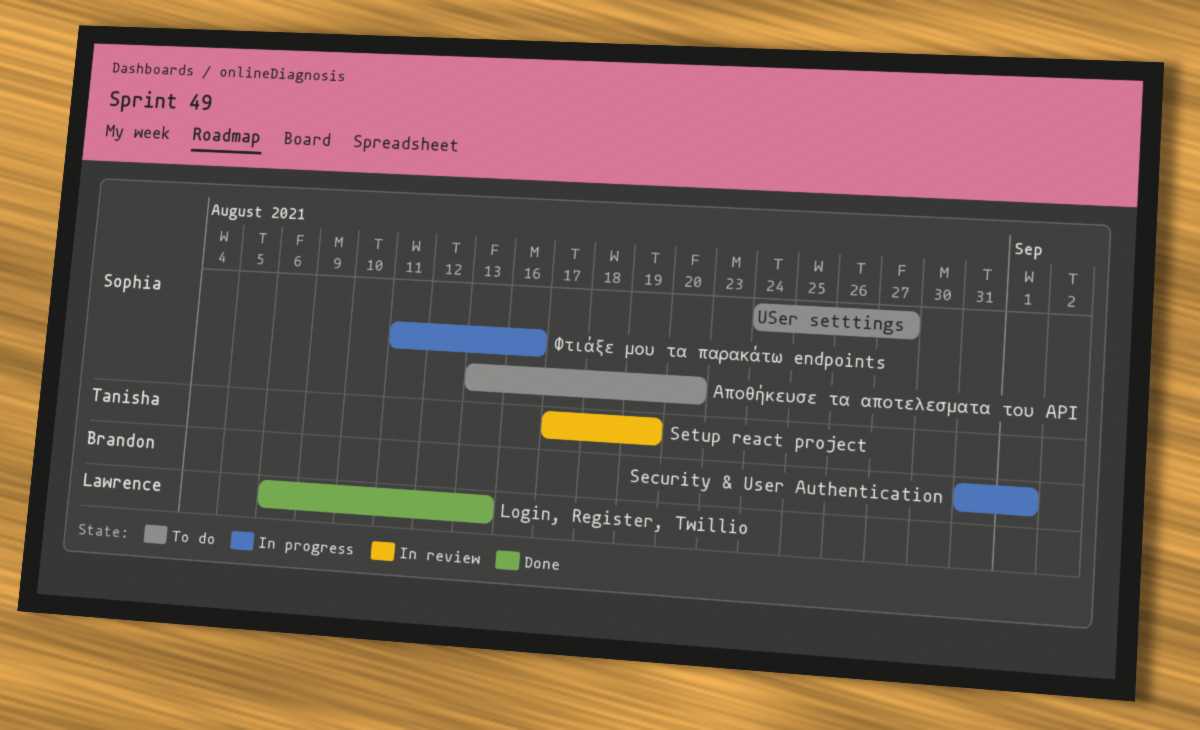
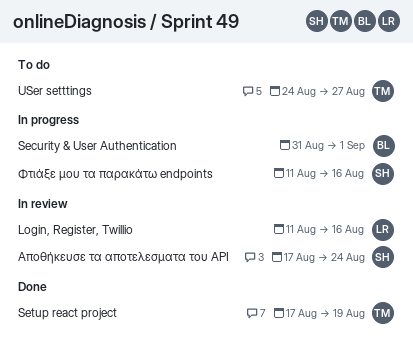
Login, Register, Twillio, status: Done -> In review
Login, Register, Twillio, start: Aug 6 -> Aug 11
Login, Register, Twillio, due: Aug 13 -> Aug 16
Setup react project, status: In review -> Done
USer setttings, owner: Sophia -> Tanisha
Αποθήκευσε τα αποτελεσματα του API, status: To do -> In review
Αποθήκευσε τα αποτελεσματα του API, start: Aug 13 -> Aug 17
Αποθήκευσε τα αποτελεσματα του API, due: Aug 20 -> Aug 24

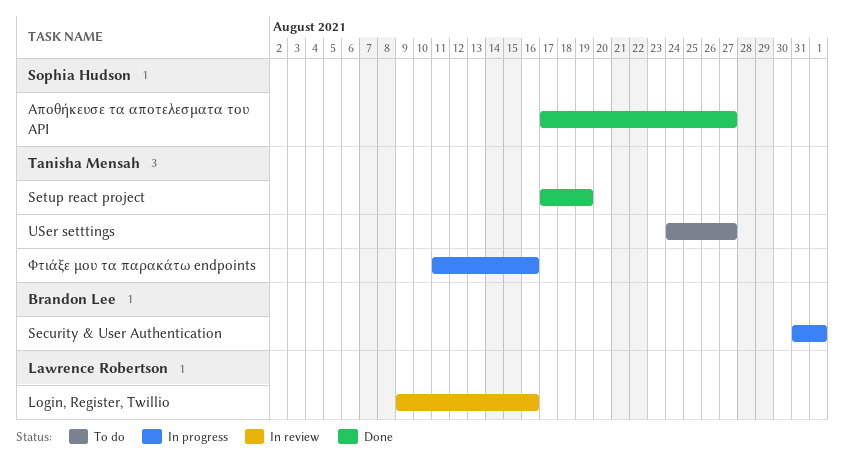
Login, Register, Twillio, start: Aug 11 -> Aug 9
Αποθήκευσε τα αποτελεσματα του API, status: In review -> Done
Αποθήκευσε τα αποτελεσματα του API, due: Aug 24 -> Aug 27
Φτιάξε μου τα παρακάτω endpoints, owner: Sophia Hudson -> Tanisha Mensah

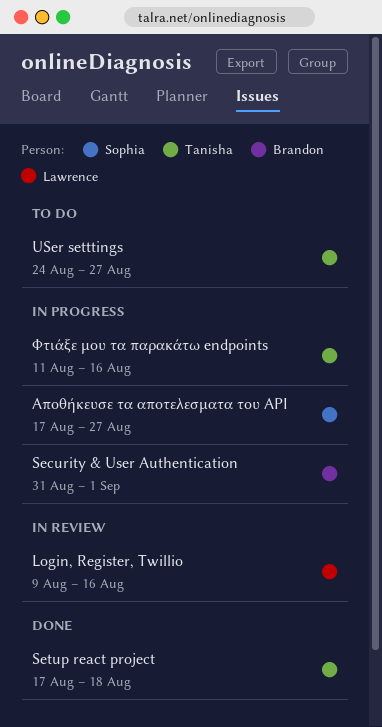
Setup react project, due: Aug 19 -> Aug 18
Αποθήκευσε τα αποτελεσματα του API, status: Done -> In progress

